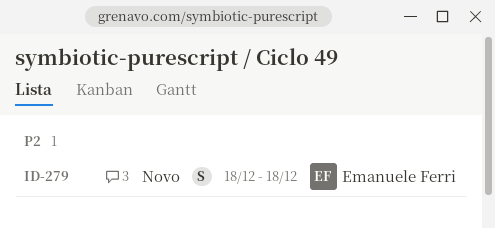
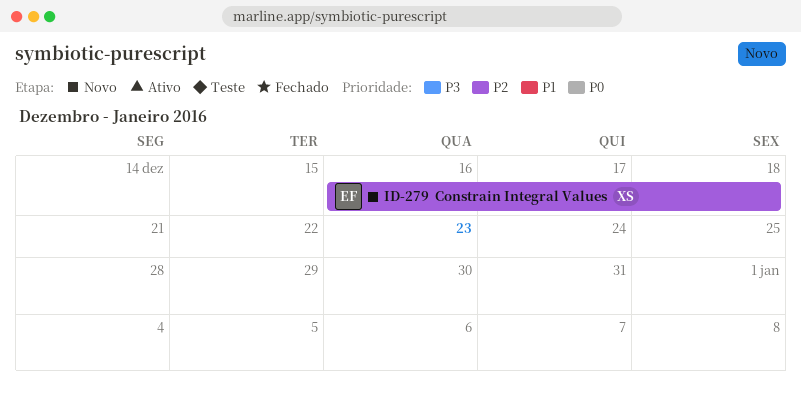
ID-279, estimate: S -> XS
ID-279, start: Dec 18 -> Dec 16

